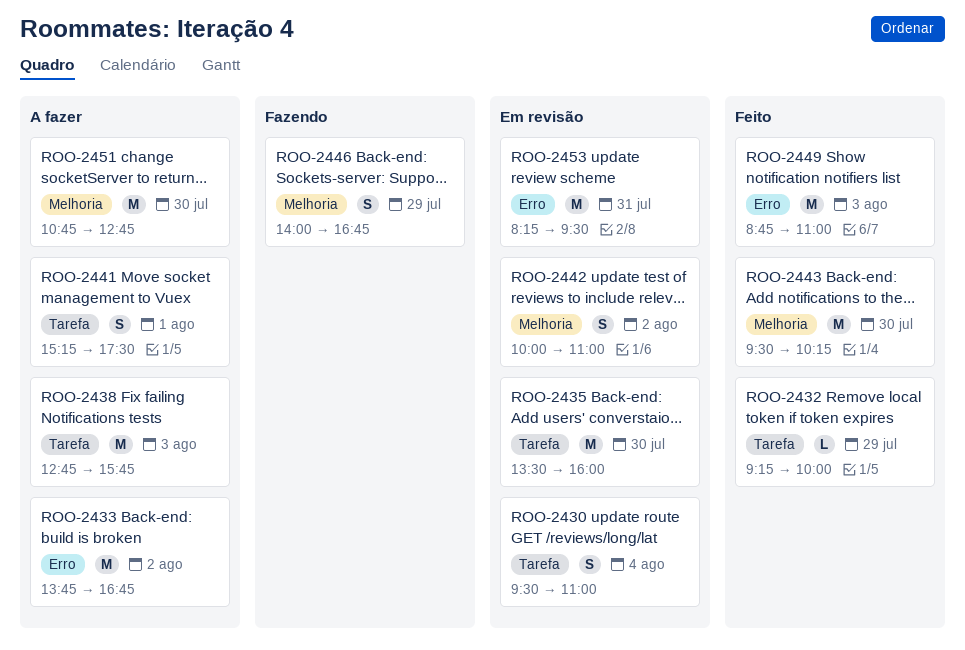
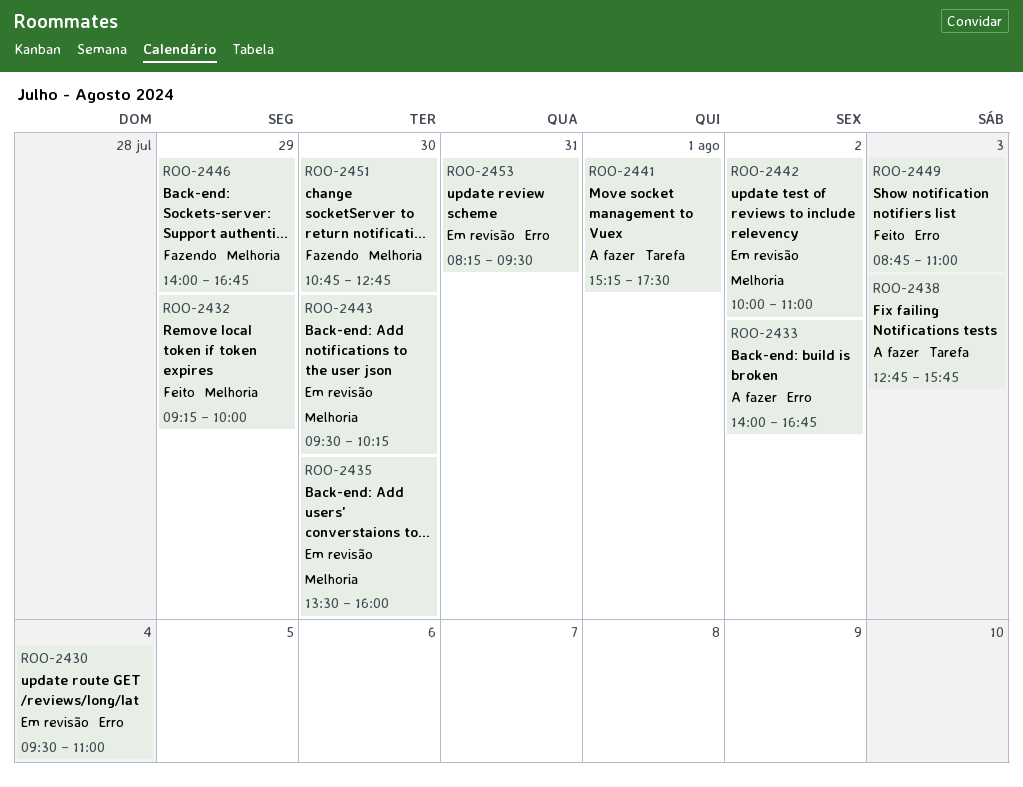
ROO-2430, label: Tarefa -> Erro
ROO-2432, label: Tarefa -> Melhoria
ROO-2433, begins: 13:45 -> 14:00
ROO-2435, label: Tarefa -> Melhoria
ROO-2443, status: Feito -> Em revisão
ROO-2451, status: A fazer -> Fazendo

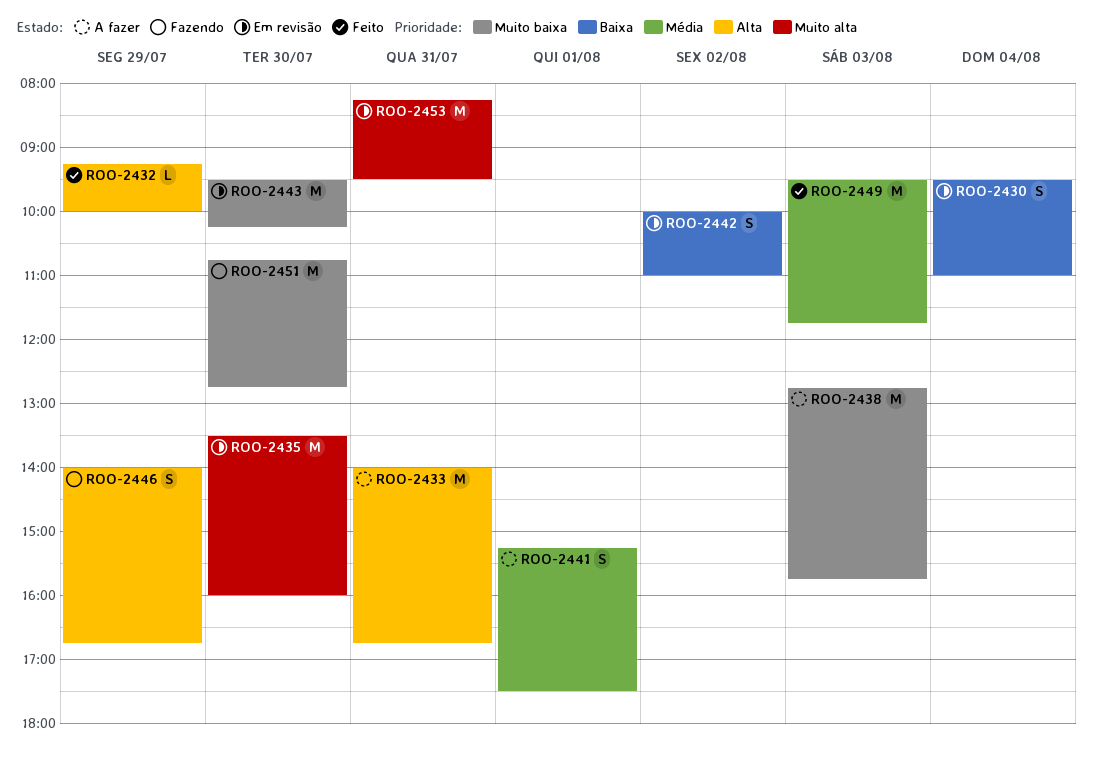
ROO-2433, day: Aug 2 -> Jul 31
ROO-2449, begins: 08:45 -> 09:30
ROO-2449, ends: 11:00 -> 11:45

